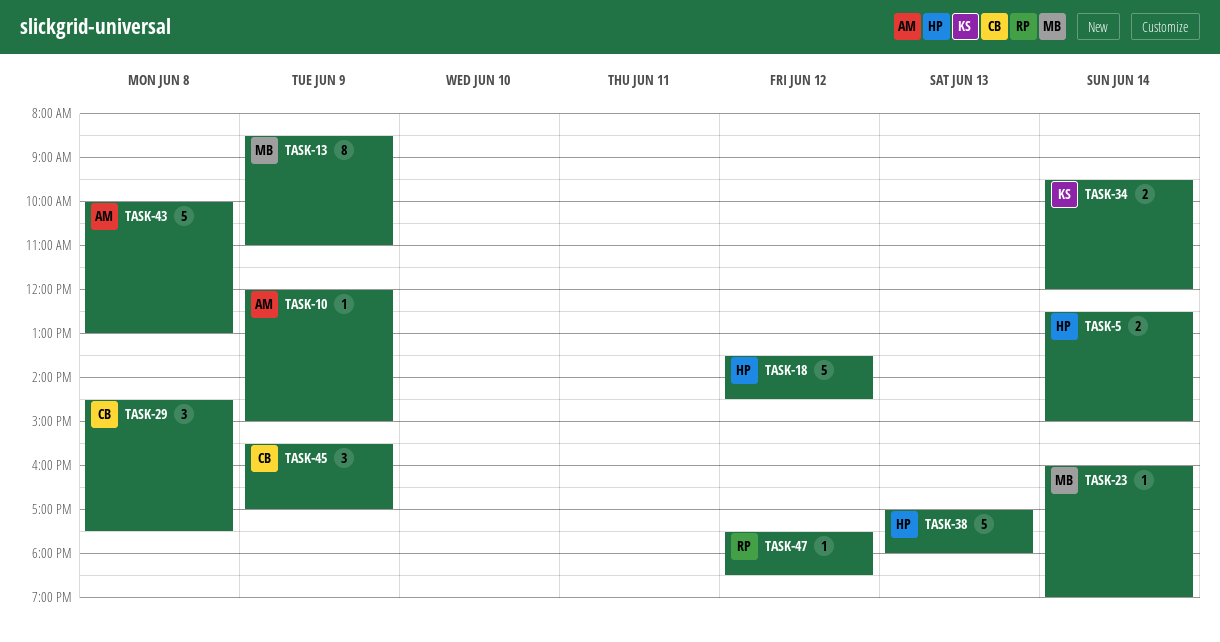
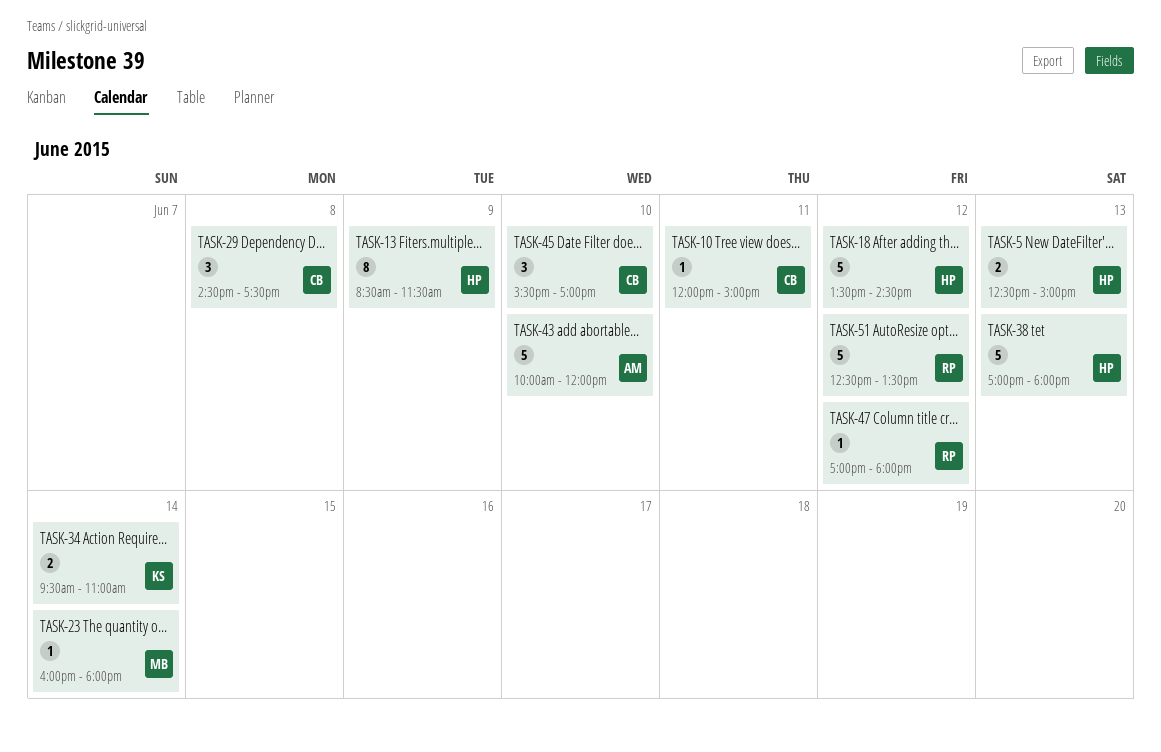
TASK-5, day: Jun 14 -> Jun 13
TASK-10, owner: AM -> CB
TASK-10, day: Jun 9 -> Jun 11
TASK-13, owner: MB -> HP
TASK-13, ends: 11:00 -> 11:30
TASK-23, ends: 19:00 -> 18:00
TASK-34, ends: 12:00 -> 11:00
TASK-43, day: Jun 8 -> Jun 10
TASK-43, ends: 13:00 -> 12:00
TASK-45, day: Jun 9 -> Jun 10
TASK-47, begins: 17:30 -> 17:00
TASK-47, ends: 18:30 -> 18:00
TASK-51: none -> present

